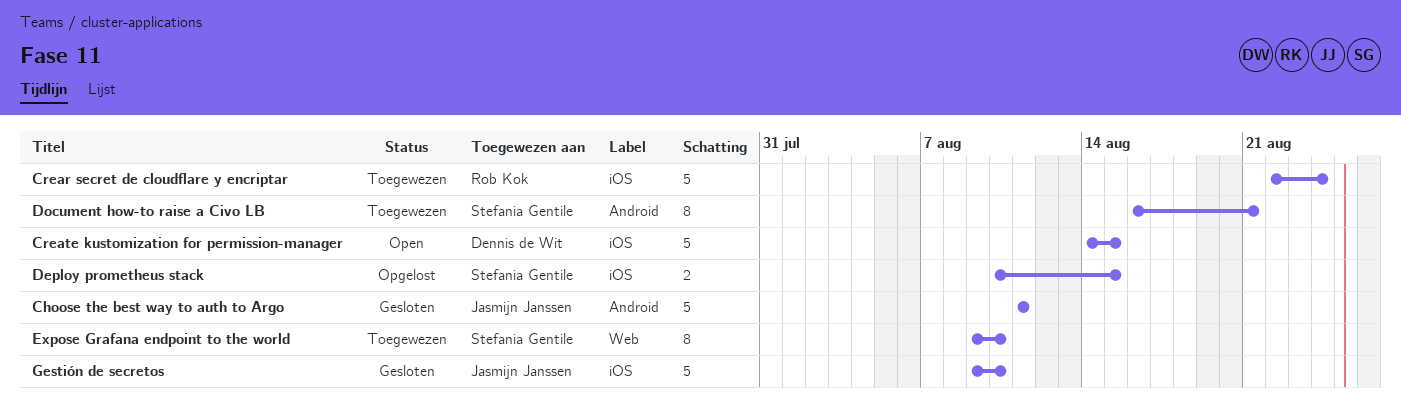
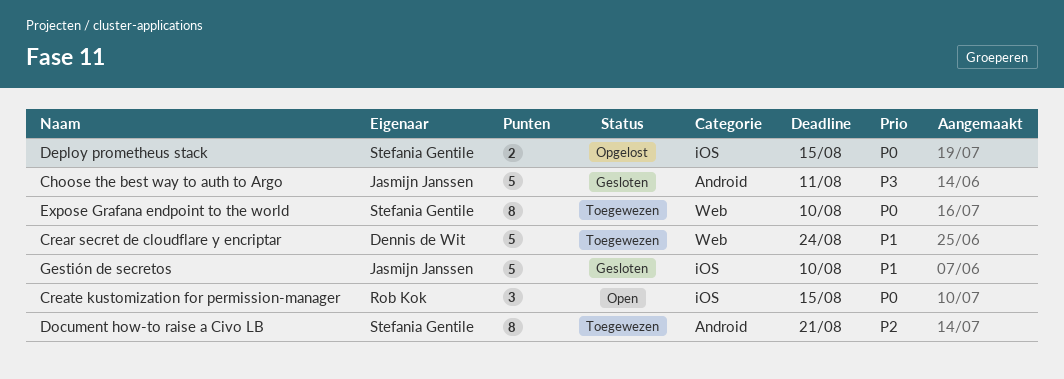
Crear secret de cloudflare y encriptar, owner: Rob Kok -> Dennis de Wit
Crear secret de cloudflare y encriptar, label: iOS -> Web
Create kustomization for permission-manager, owner: Dennis de Wit -> Rob Kok
Create kustomization for permission-manager, estimate: 5 -> 3

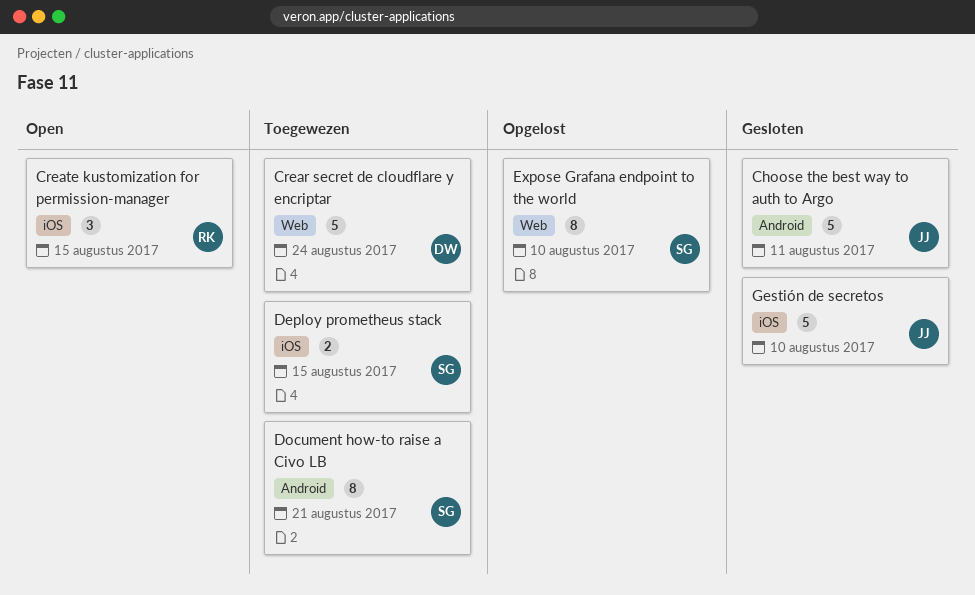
Deploy prometheus stack, status: Opgelost -> Toegewezen
Expose Grafana endpoint to the world, status: Toegewezen -> Opgelost

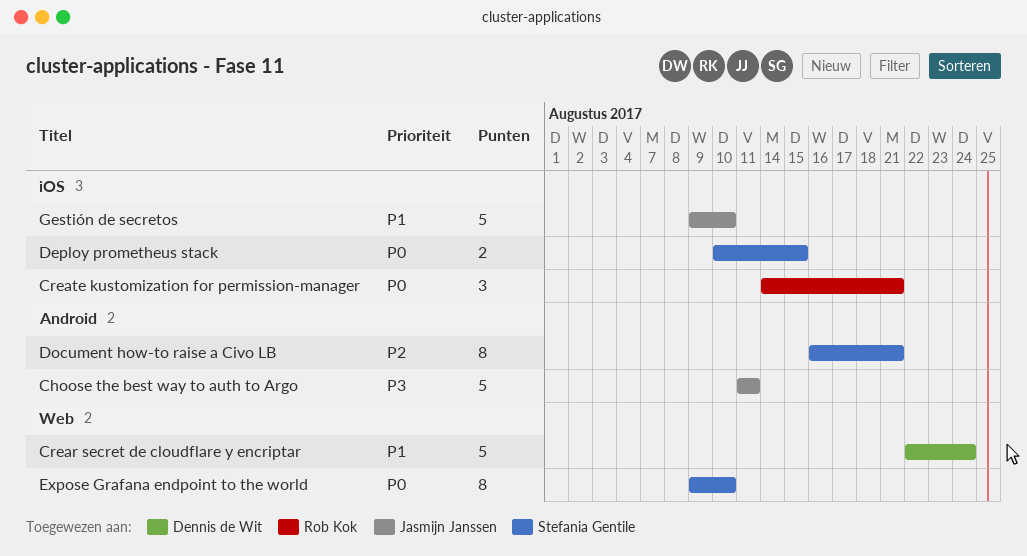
Create kustomization for permission-manager, due: Aug 15 -> Aug 21

